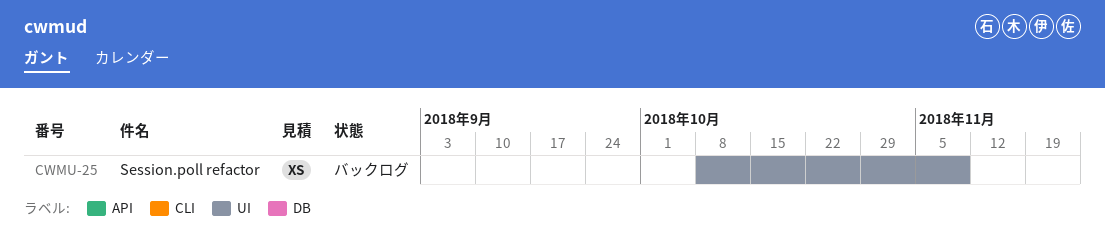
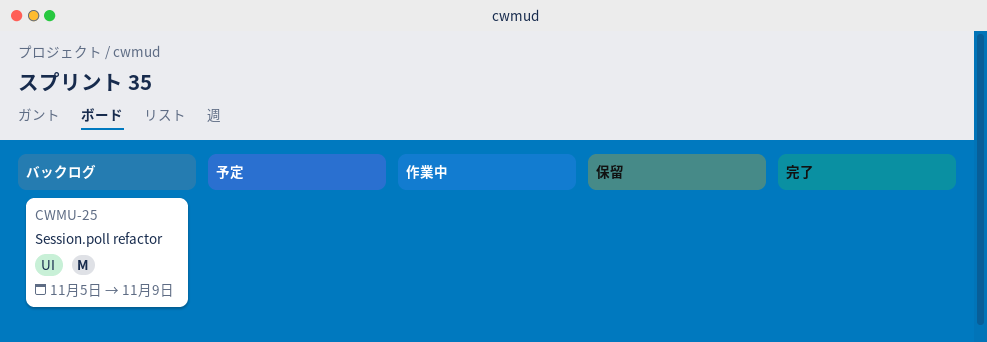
CWMU-25, estimate: XS -> M
CWMU-25, start: Oct 8 -> Nov 5

